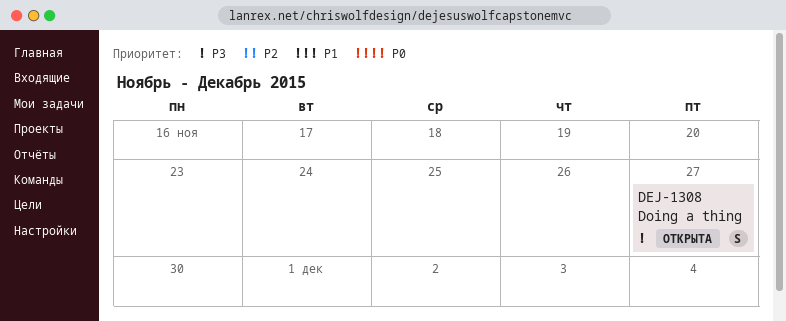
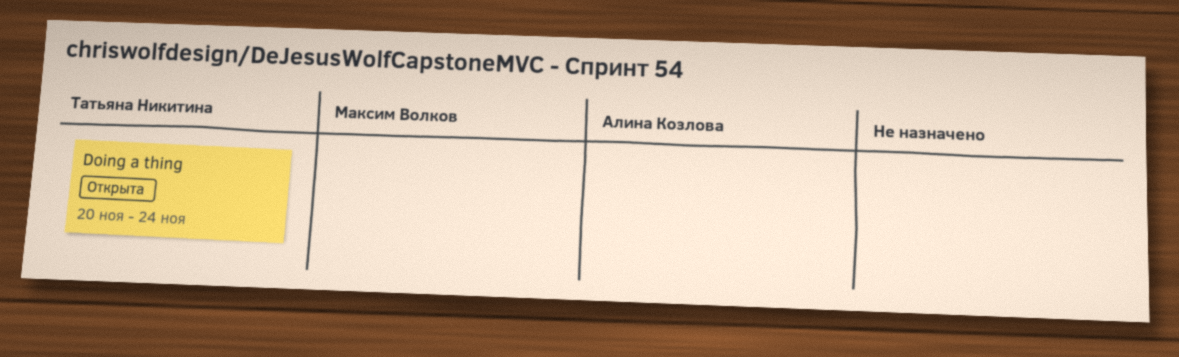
Doing a thing, due: Nov 27 -> Nov 24

